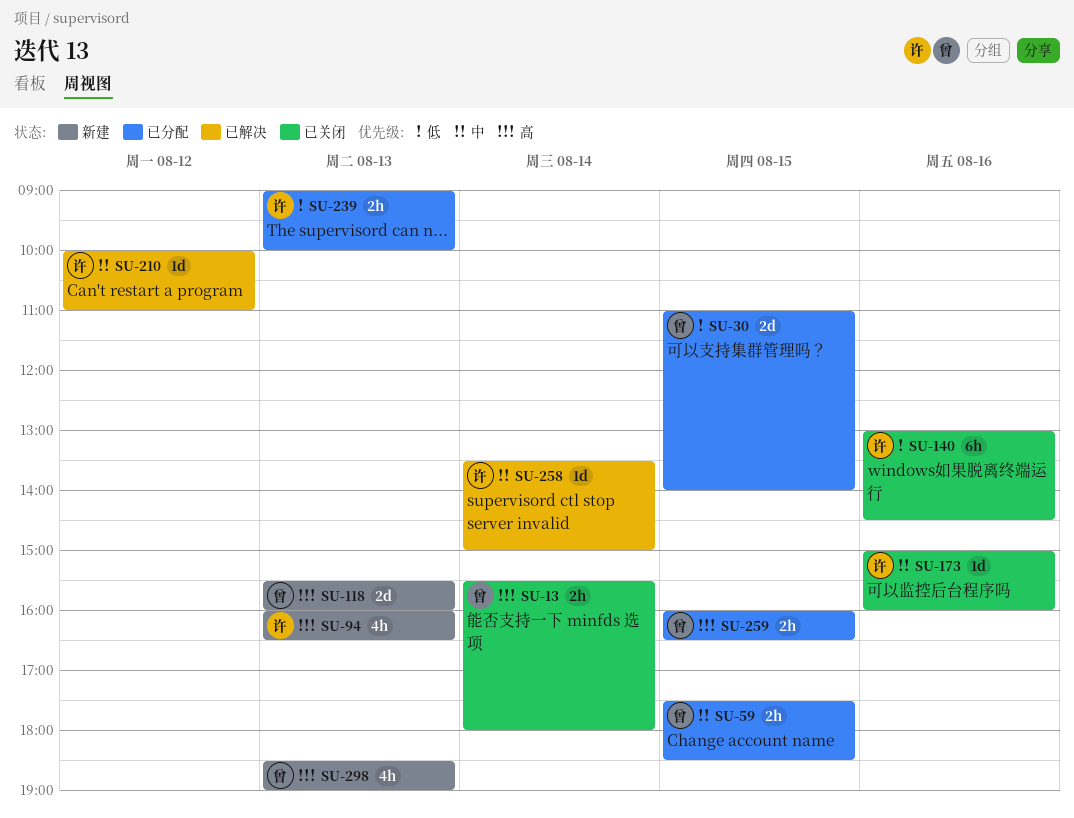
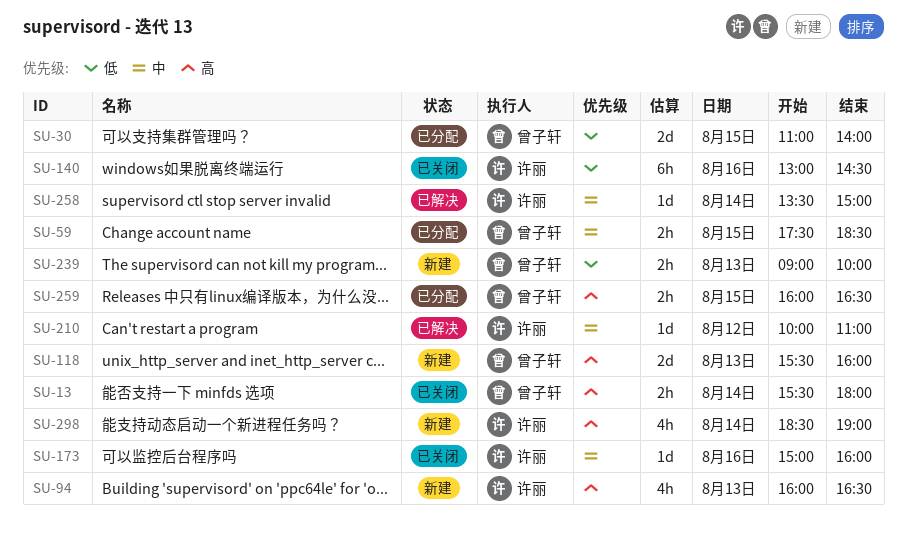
SU-239, status: 已分配 -> 新建
SU-239, owner: 许丽 -> 曾子轩
SU-298, owner: 曾子轩 -> 许丽
SU-298, day: Aug 13 -> Aug 14

